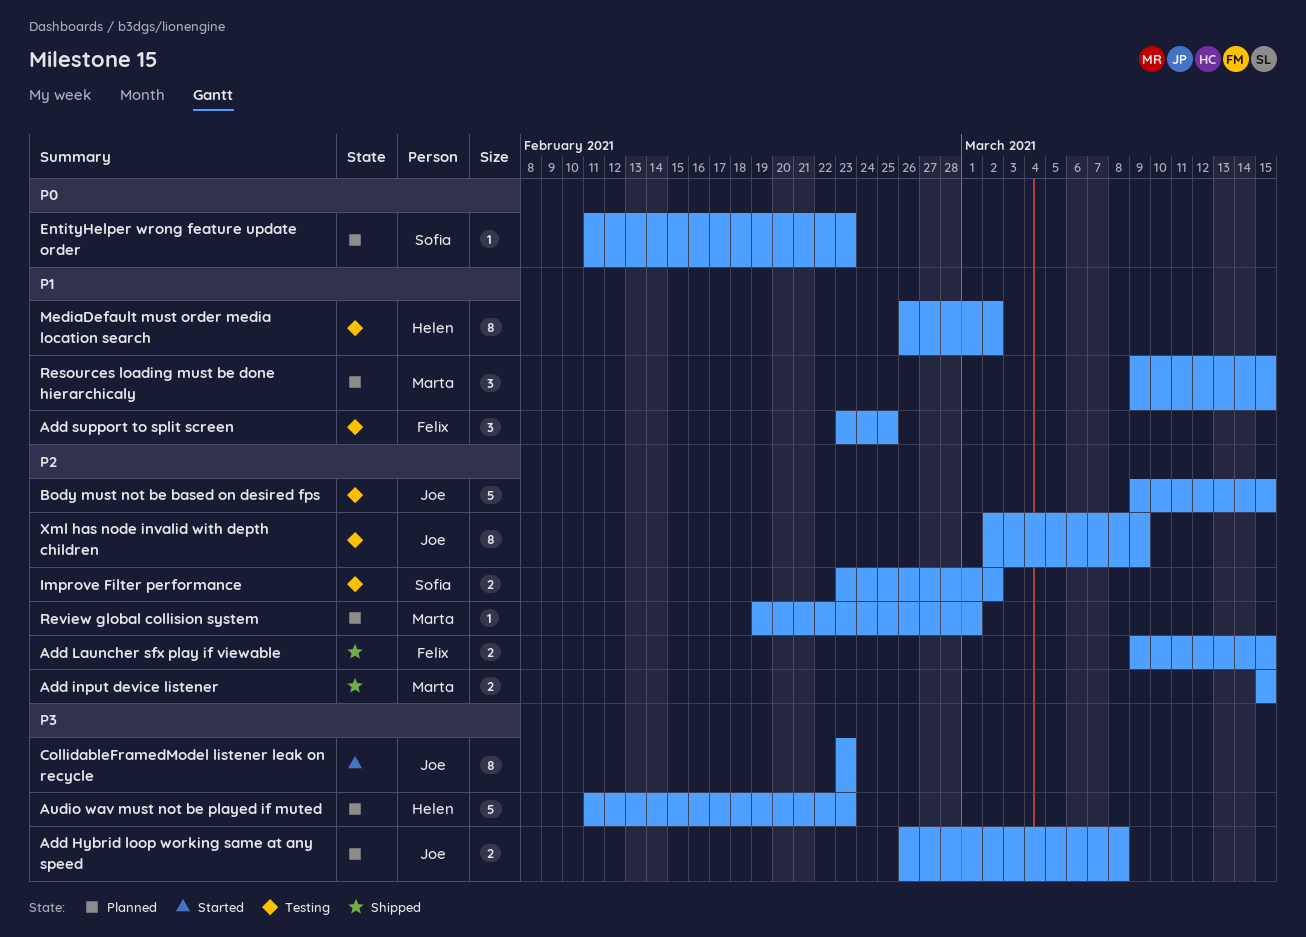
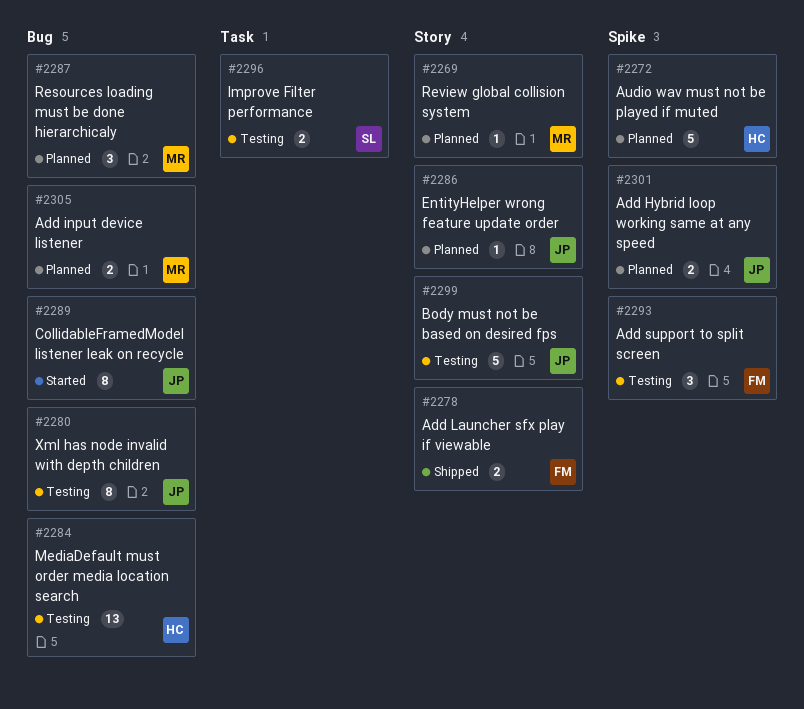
Add input device listener, status: Shipped -> Planned
EntityHelper wrong feature update order, owner: Sofia -> Joe
MediaDefault must order media location search, estimate: 8 -> 13

